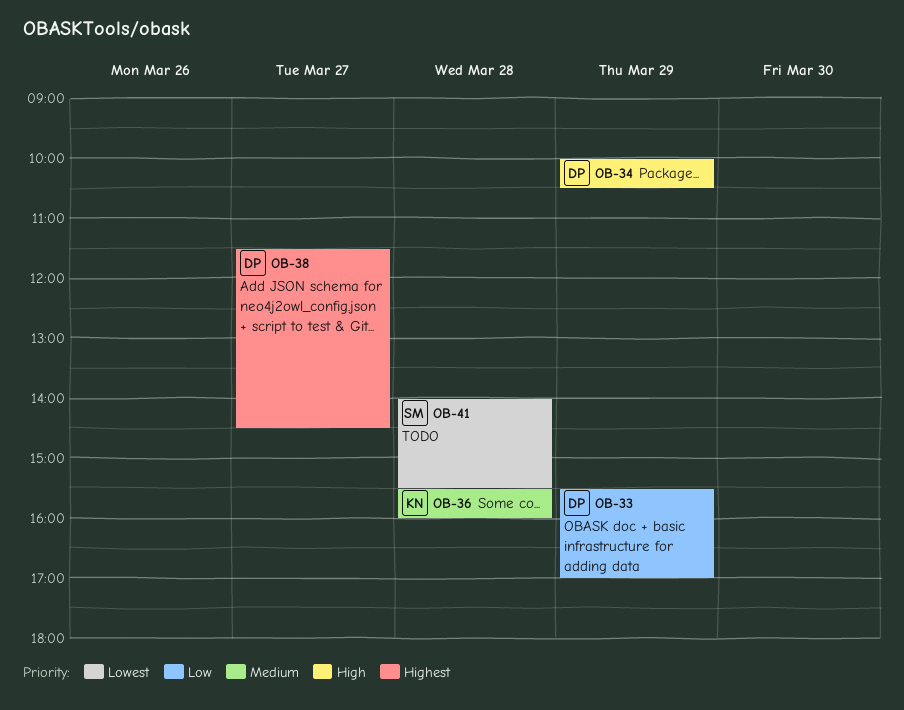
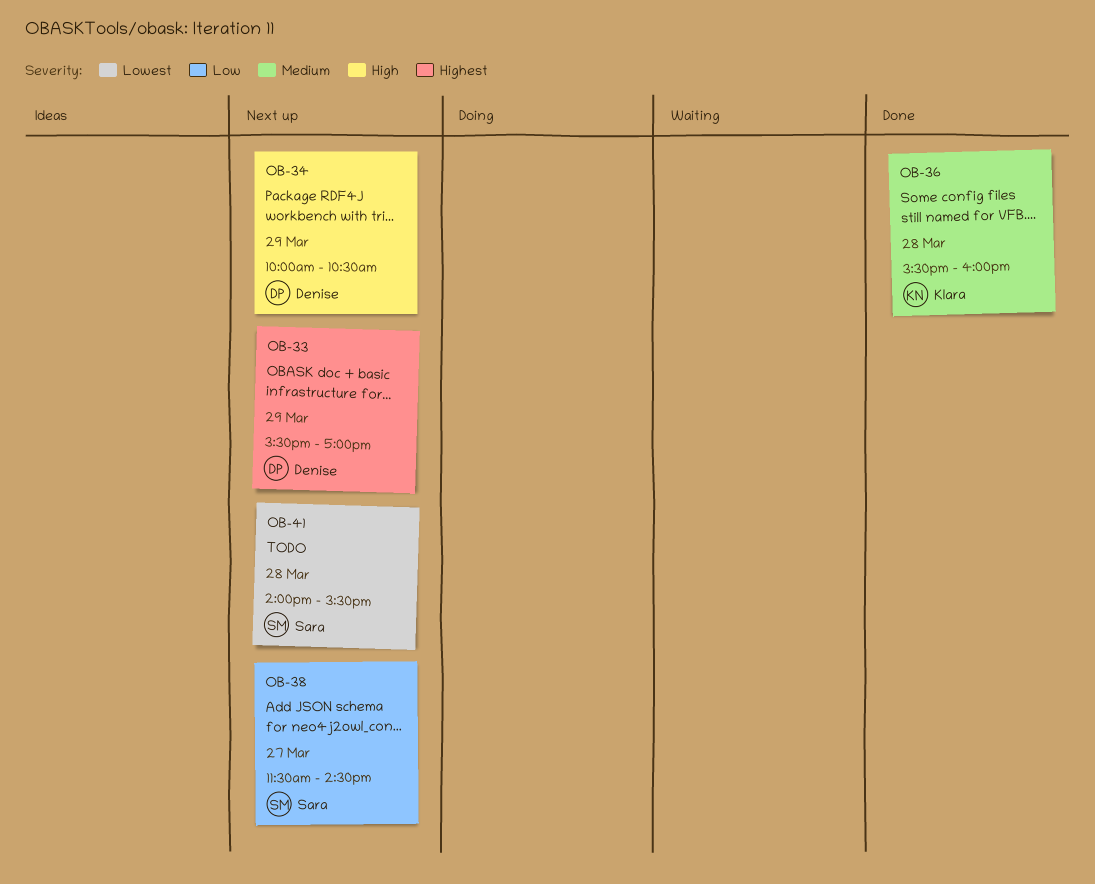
OB-33, priority: Low -> Highest
OB-38, owner: Denise -> Sara
OB-38, priority: Highest -> Low

